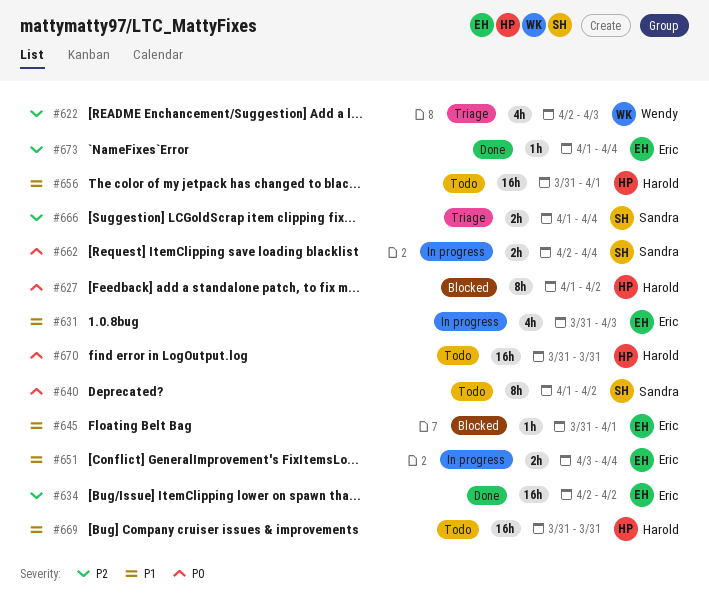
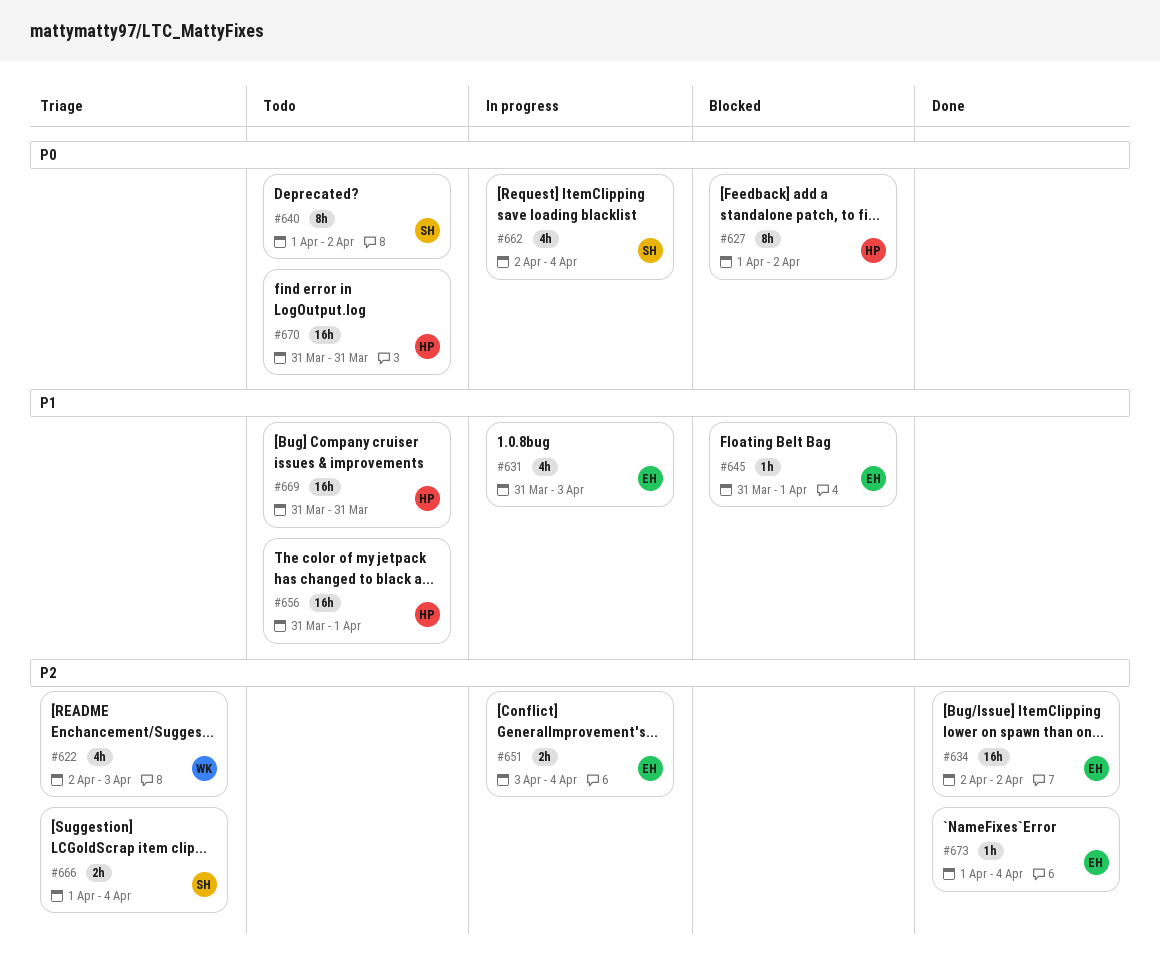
#651, priority: P1 -> P2
#662, estimate: 2h -> 4h

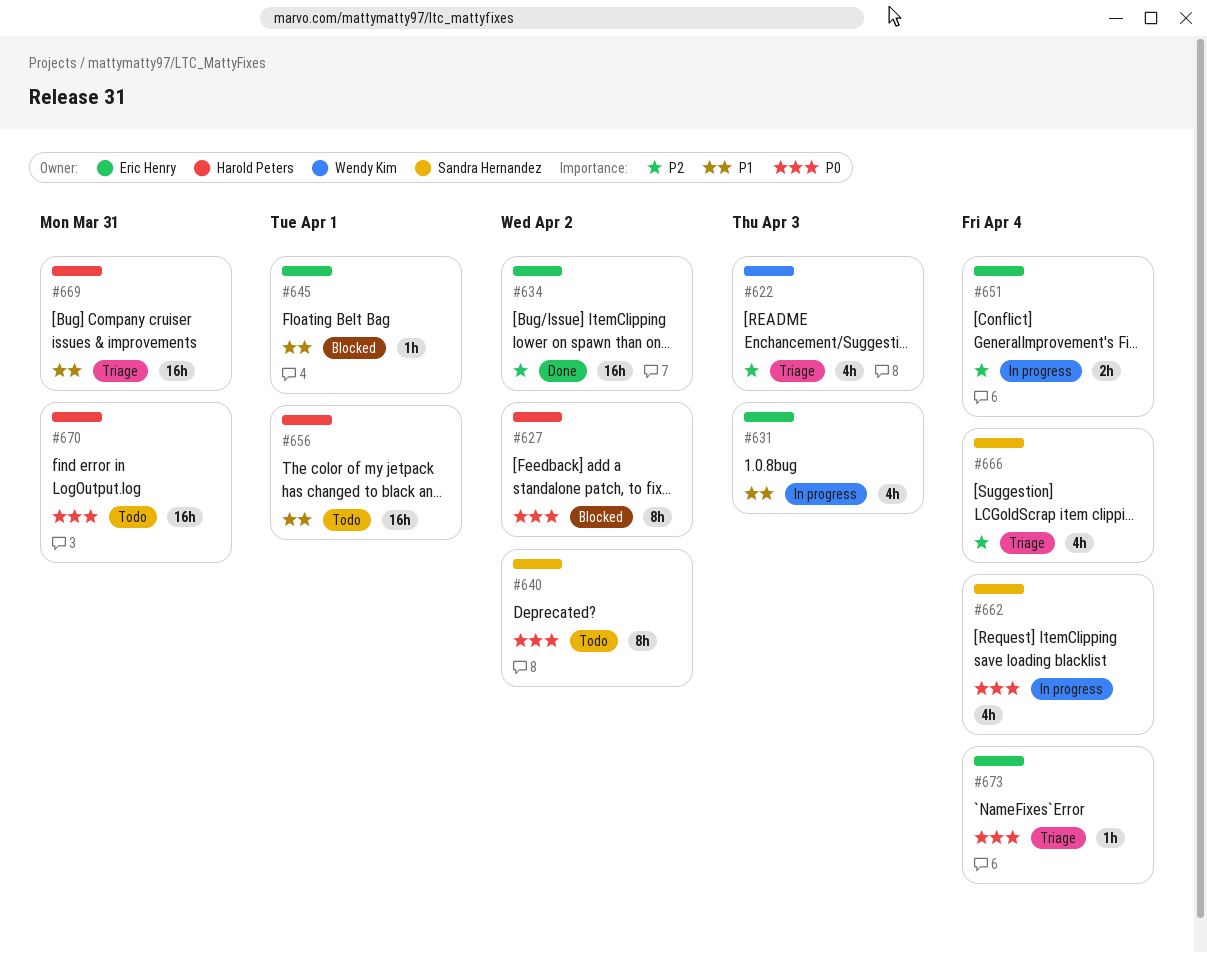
#666, estimate: 2h -> 4h
#669, status: Todo -> Triage
#673, status: Done -> Triage
#673, priority: P2 -> P0

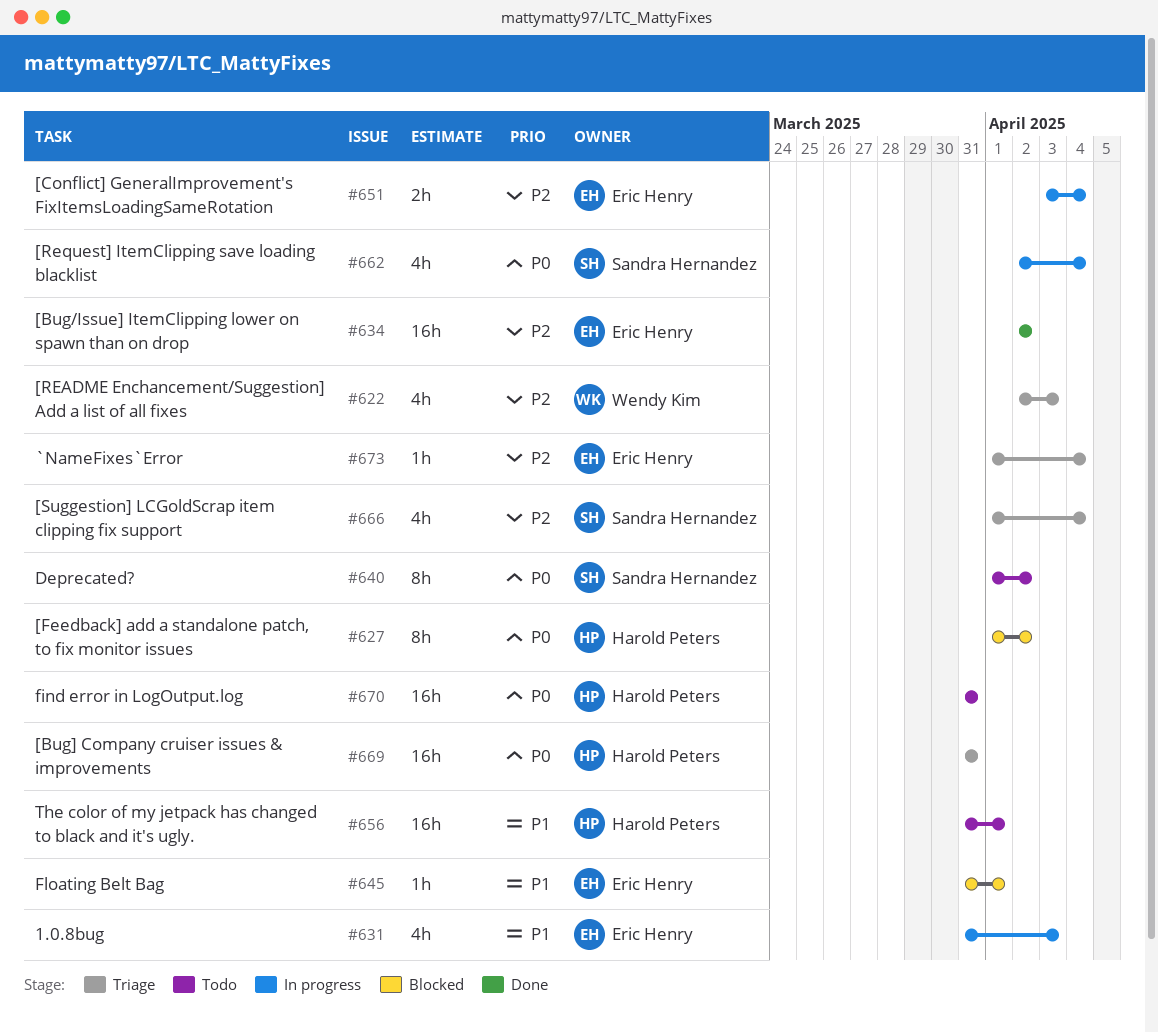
#669, priority: P1 -> P0
#673, priority: P0 -> P2

